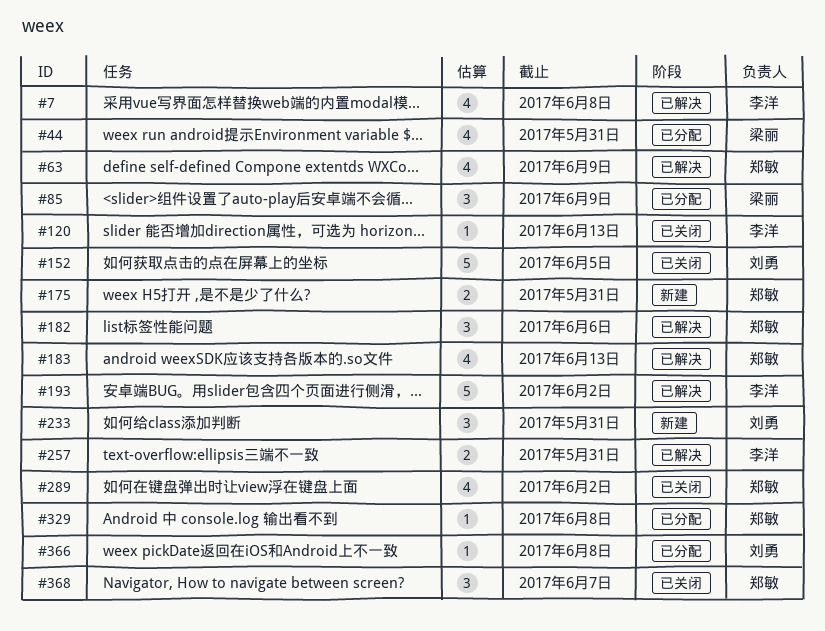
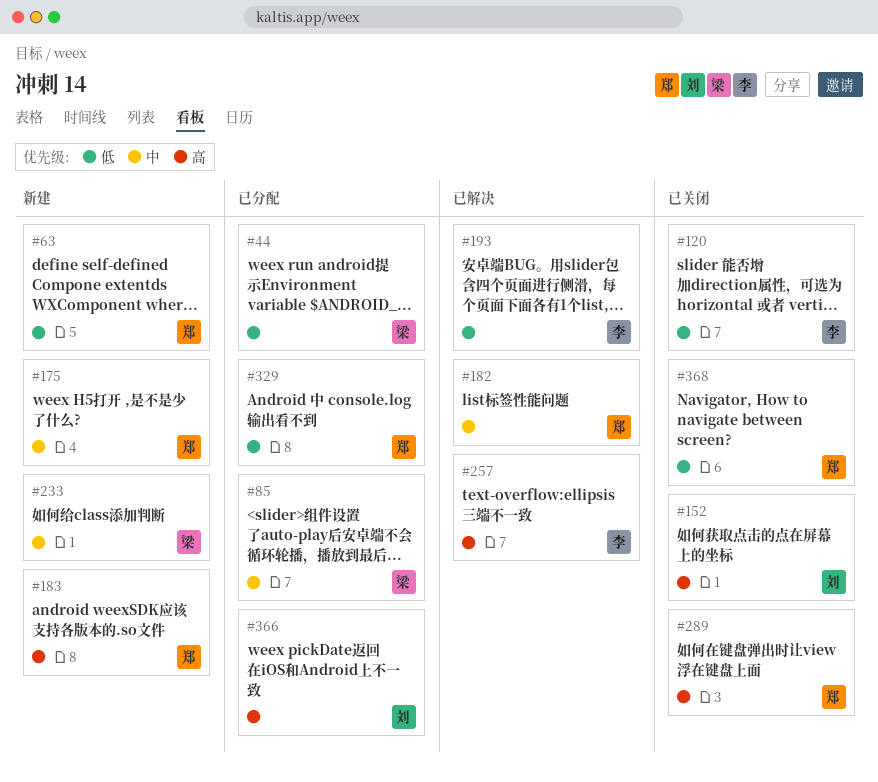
#7: present -> none
#63, status: 已解决 -> 新建
#183, status: 已解决 -> 新建
#233, owner: 刘勇 -> 梁丽

